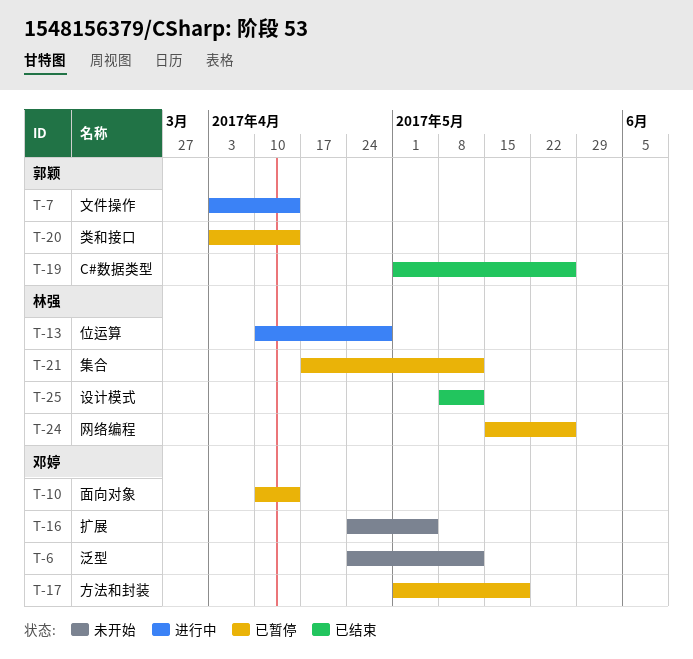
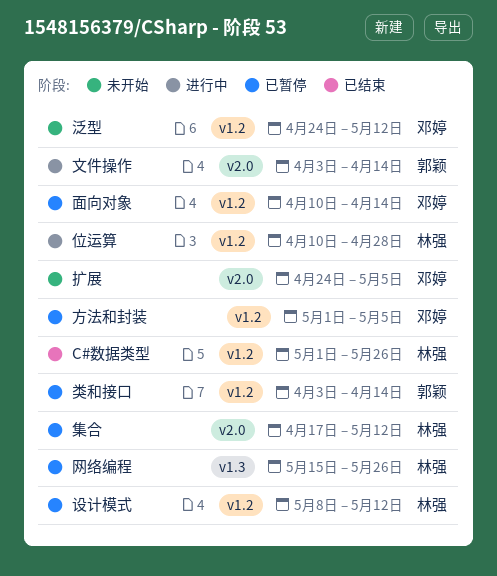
C#数据类型, owner: 郭颖 -> 林强
方法和封装, due: May 19 -> May 5
设计模式, status: 已结束 -> 已暂停

